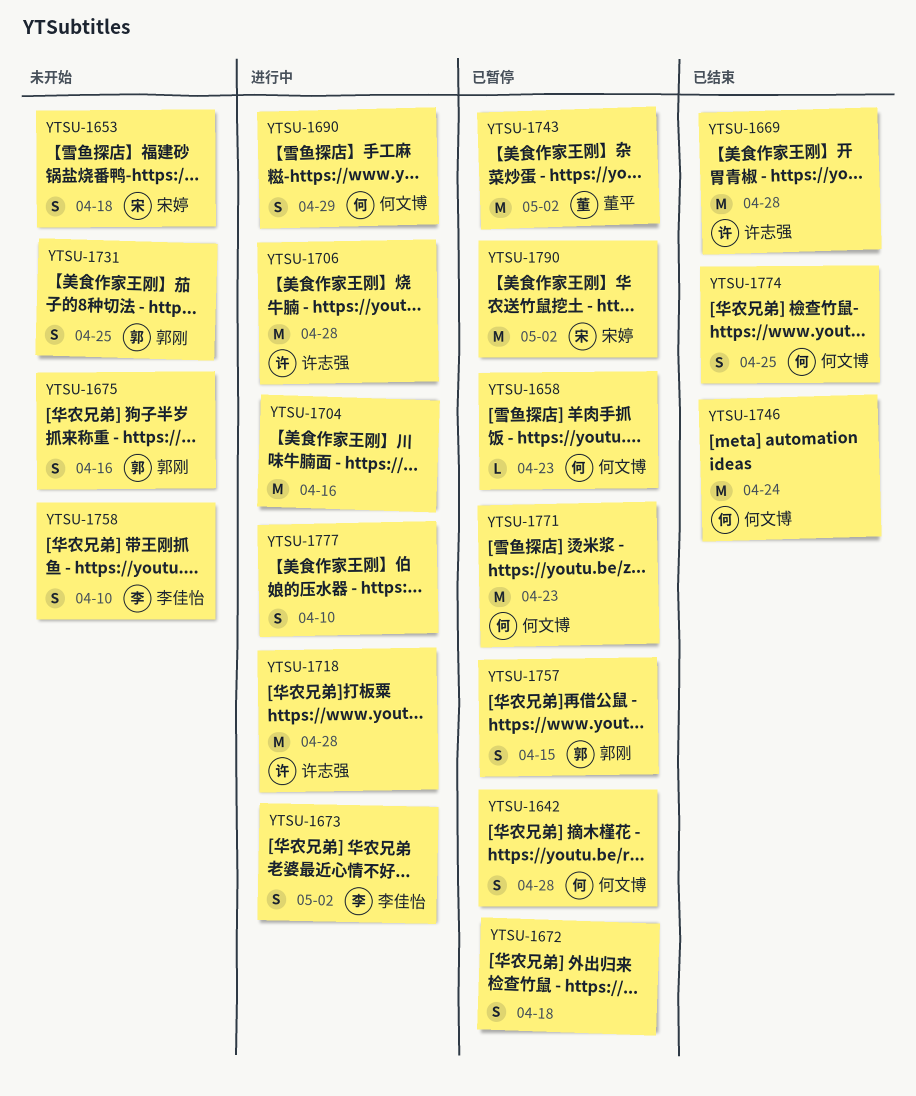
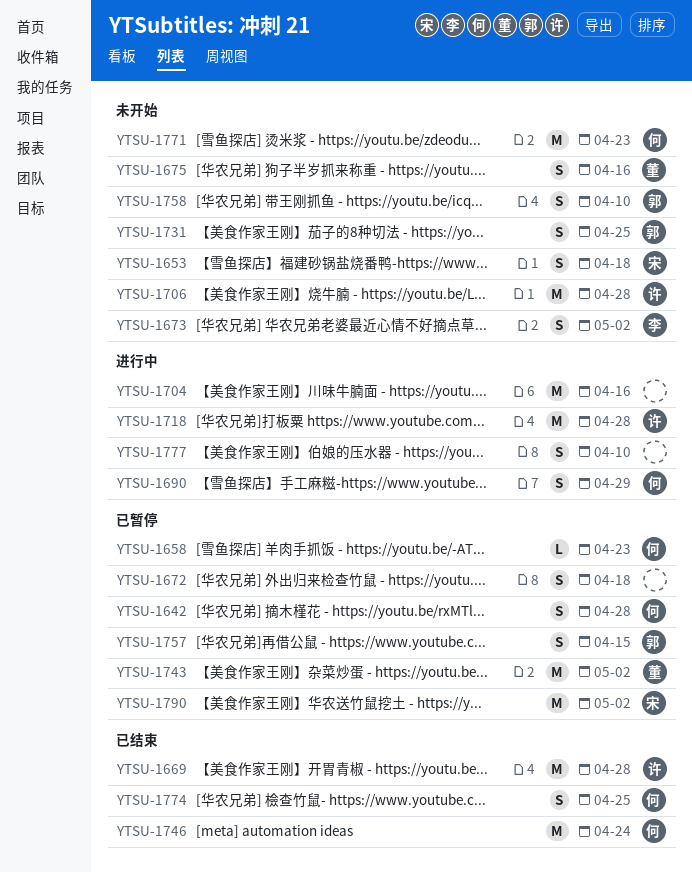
YTSU-1673, status: 进行中 -> 未开始
YTSU-1675, owner: 郭刚 -> 董平
YTSU-1706, status: 进行中 -> 未开始
YTSU-1758, owner: 李佳怡 -> 郭刚
YTSU-1771, status: 已暂停 -> 未开始

